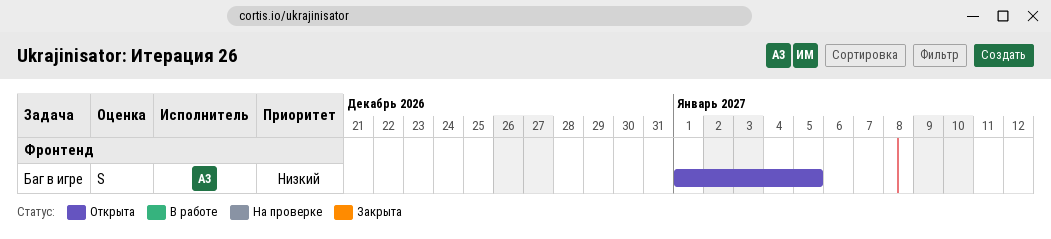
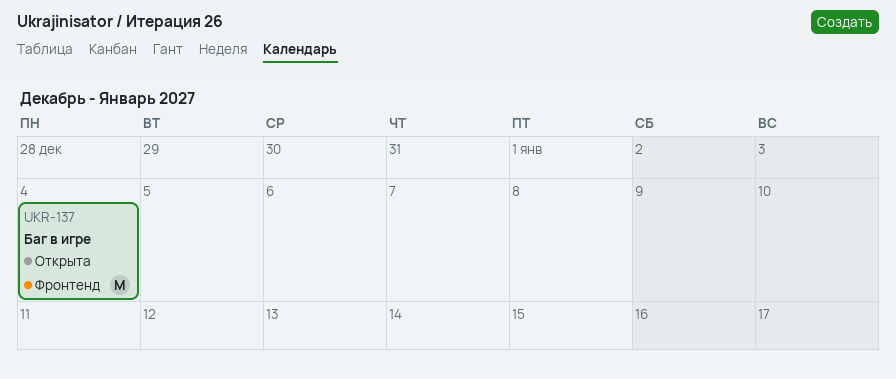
Баг в игре, estimate: S -> M
Баг в игре, due: Jan 5 -> Jan 4

